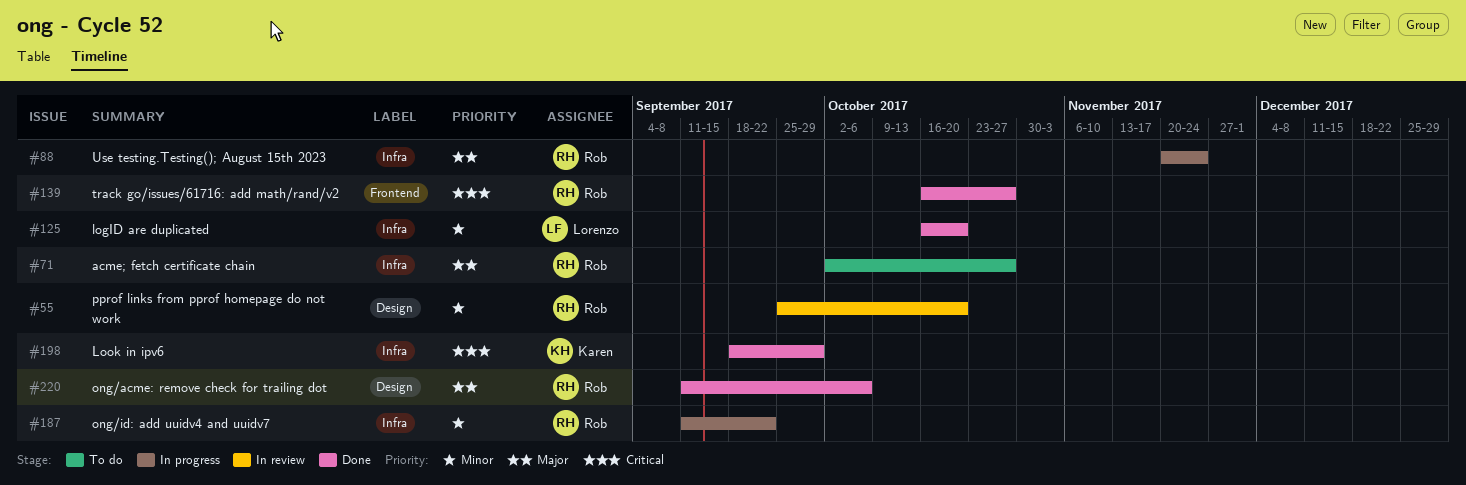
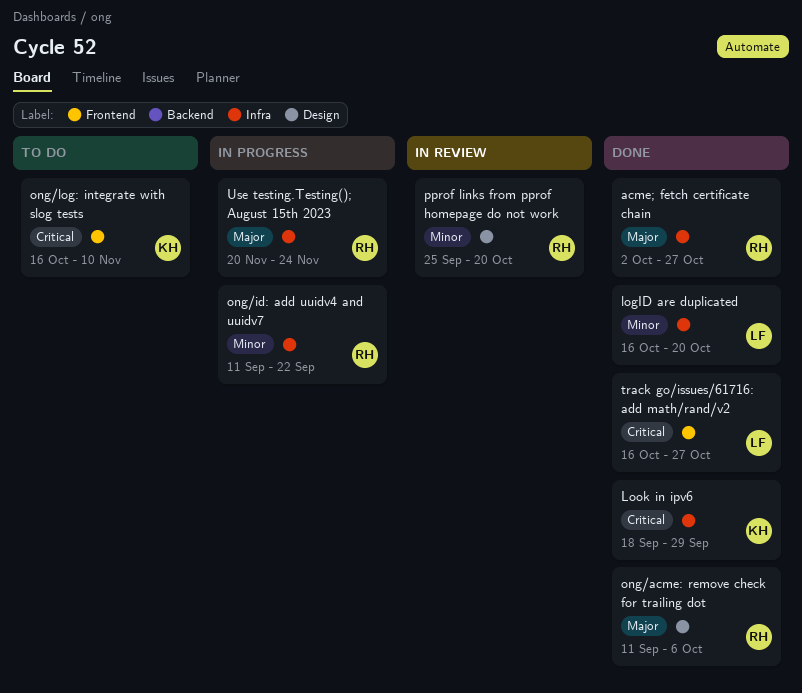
acme; fetch certificate chain, status: To do -> Done
ong/log: integrate with slog tests: none -> present
track go/issues/61716: add math/rand/v2, owner: Rob -> Lorenzo

